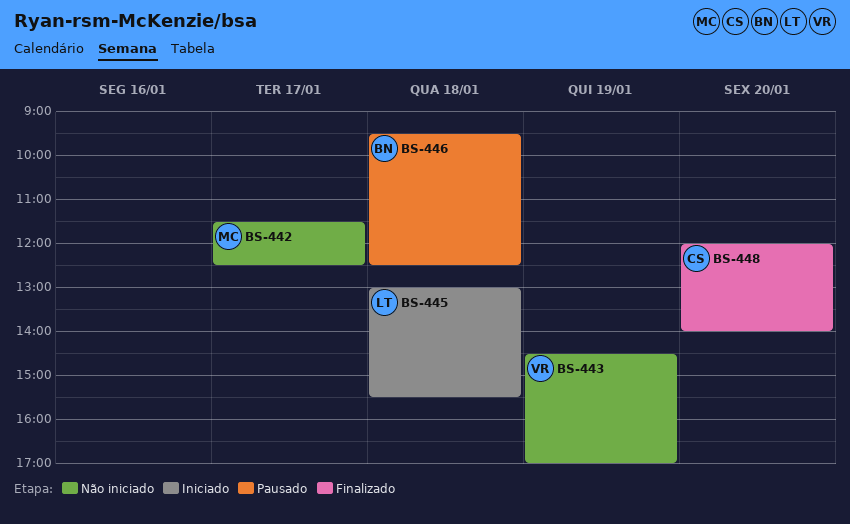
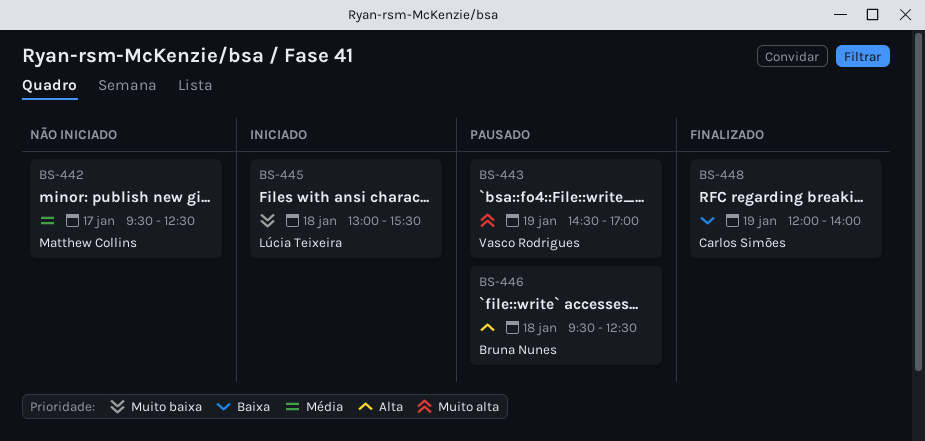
BS-442, begins: 11:30 -> 09:30
BS-443, status: Não iniciado -> Pausado
BS-448, day: Jan 20 -> Jan 19

